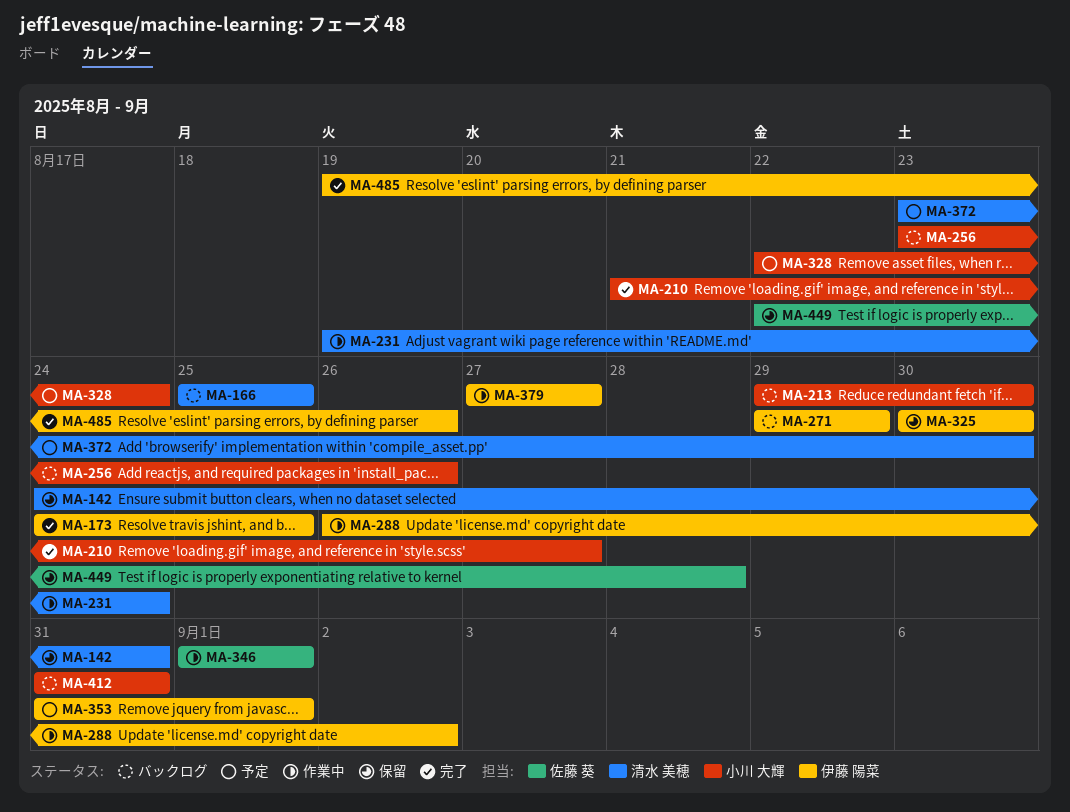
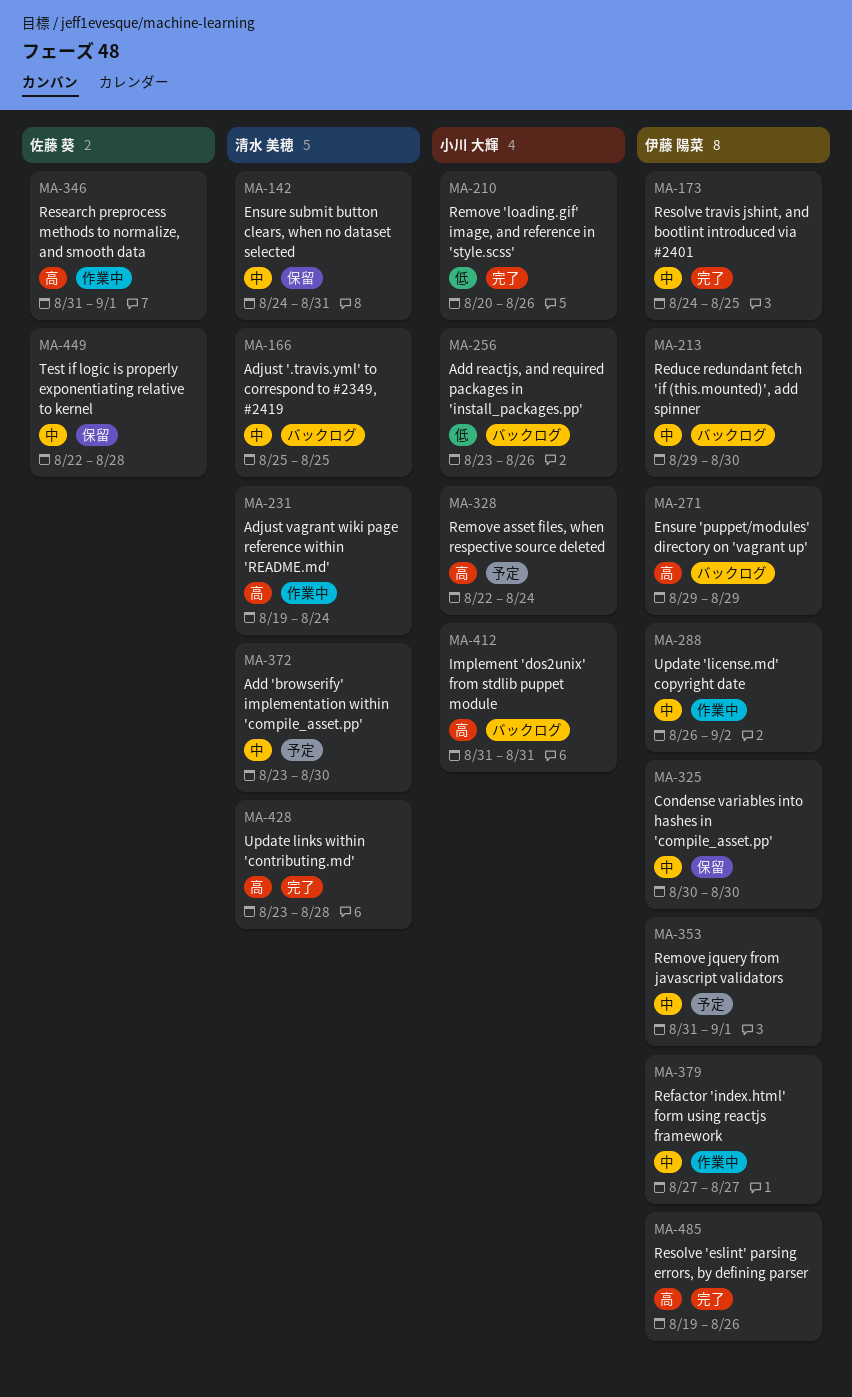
MA-210, start: Aug 21 -> Aug 20
MA-210, due: Aug 27 -> Aug 26
MA-213, owner: 小川 大輝 -> 伊藤 陽菜
MA-346, start: Sep 1 -> Aug 31
MA-428: none -> present

